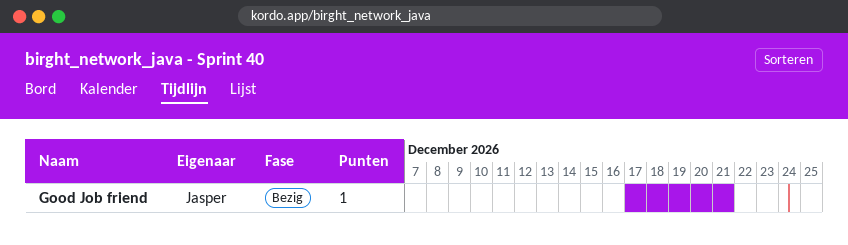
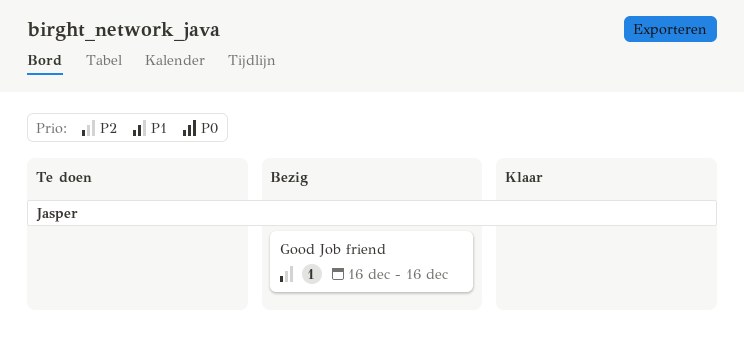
Good Job friend, start: Dec 17 -> Dec 16
Good Job friend, due: Dec 21 -> Dec 16

